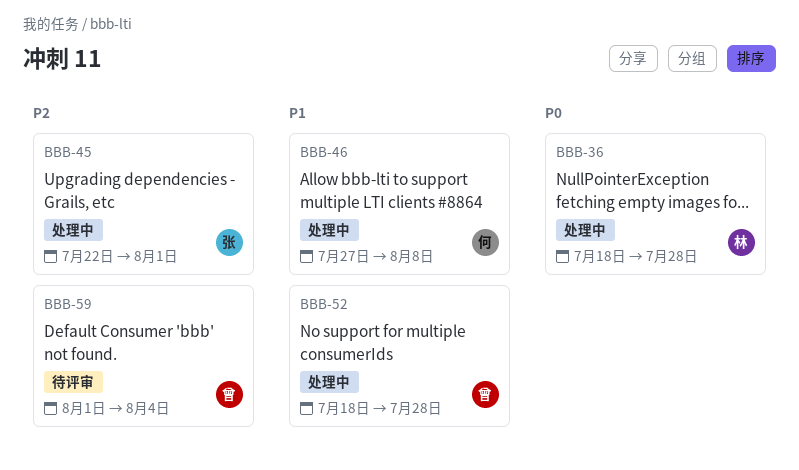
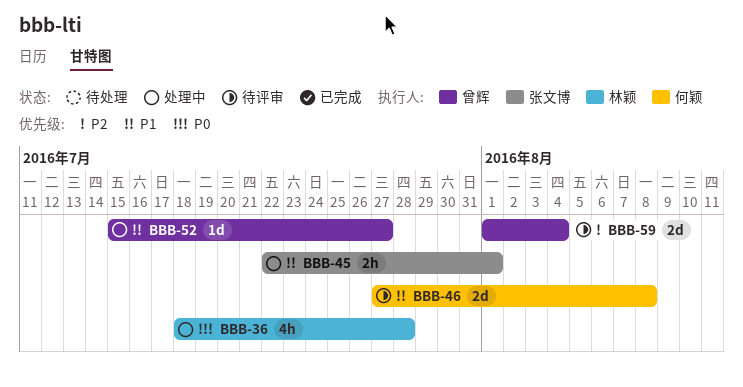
BBB-45, priority: P2 -> P1
BBB-46, status: 处理中 -> 待评审
BBB-52, start: Jul 18 -> Jul 15
BBB-52, due: Jul 28 -> Jul 27

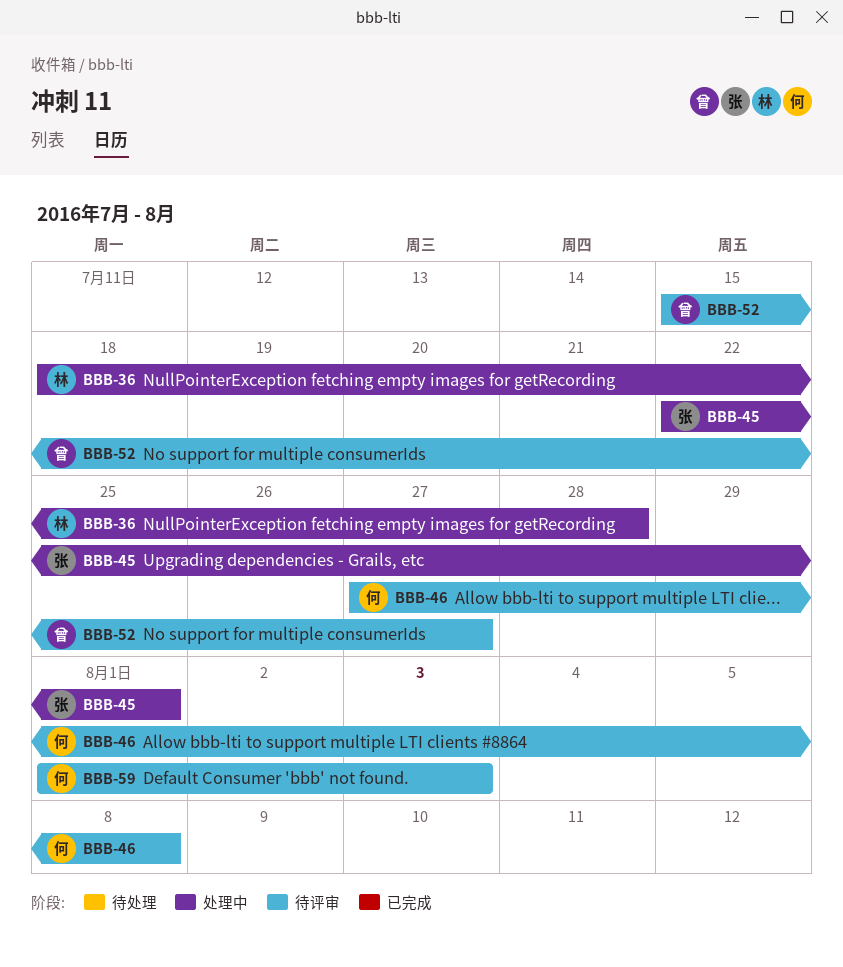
BBB-52, status: 处理中 -> 待评审
BBB-59, owner: 曾辉 -> 何颖
BBB-59, due: Aug 4 -> Aug 3

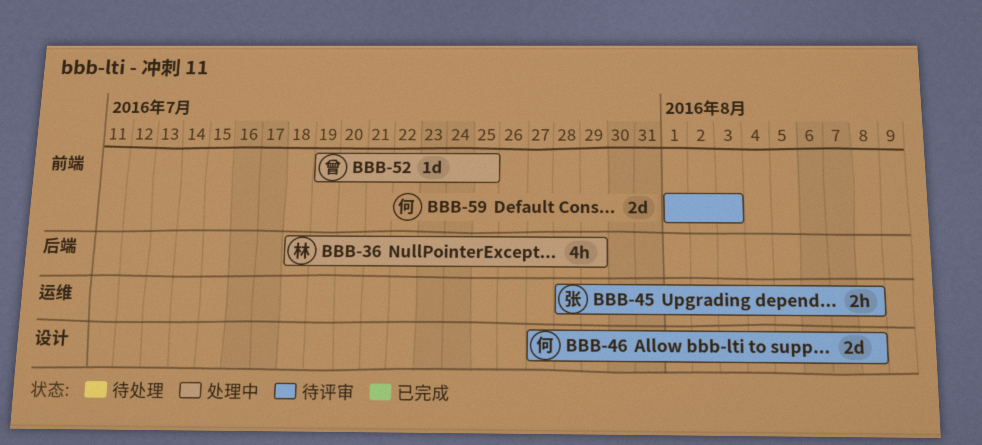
BBB-36, due: Jul 28 -> Jul 29
BBB-45, status: 处理中 -> 待评审
BBB-45, start: Jul 22 -> Jul 28
BBB-45, due: Aug 1 -> Aug 8
BBB-52, status: 待评审 -> 处理中
BBB-52, start: Jul 15 -> Jul 19
BBB-52, due: Jul 27 -> Jul 25

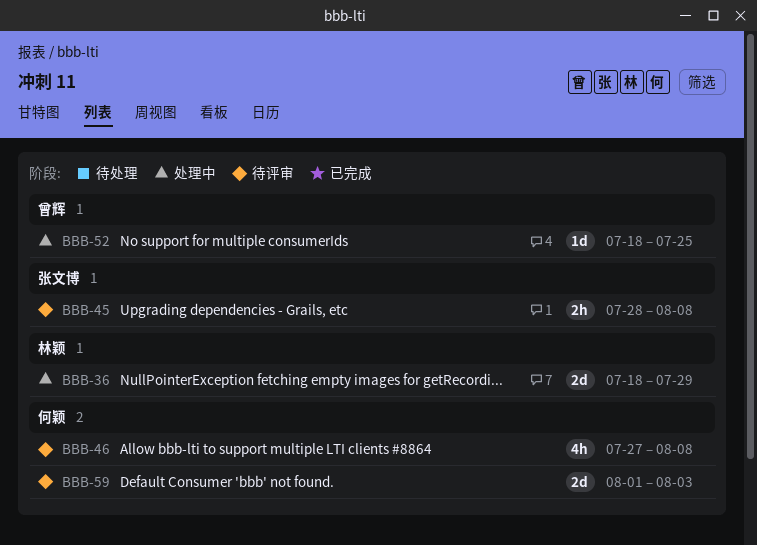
BBB-36, estimate: 4h -> 2d
BBB-46, estimate: 2d -> 4h
BBB-52, start: Jul 19 -> Jul 18

